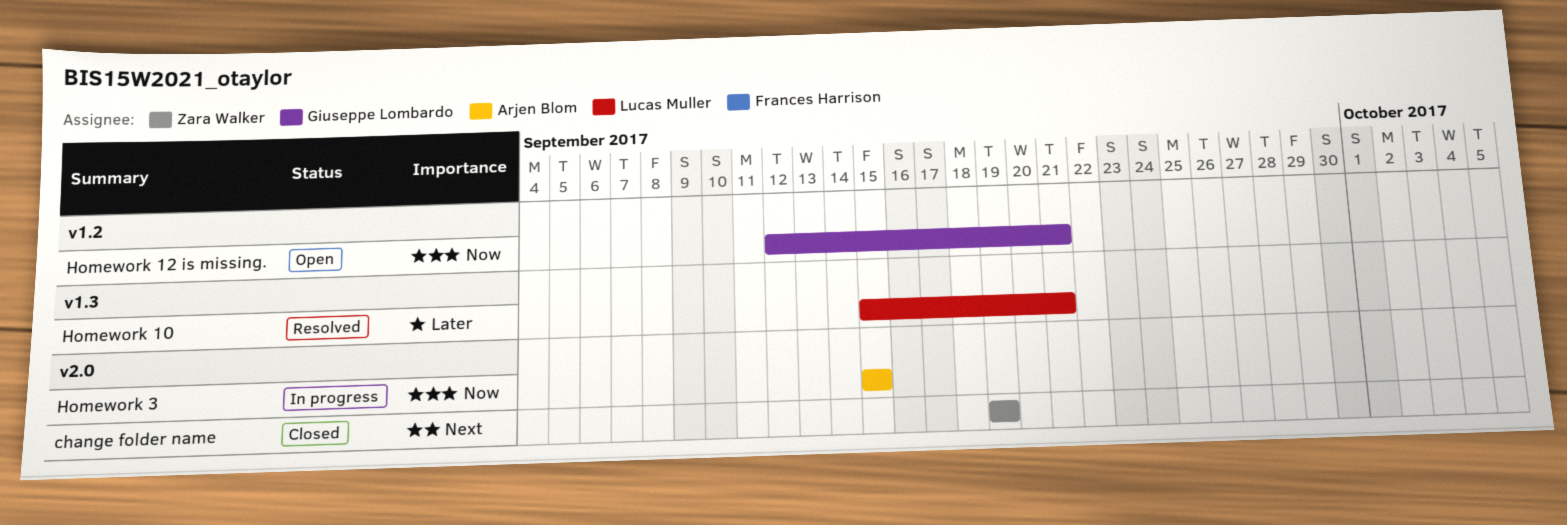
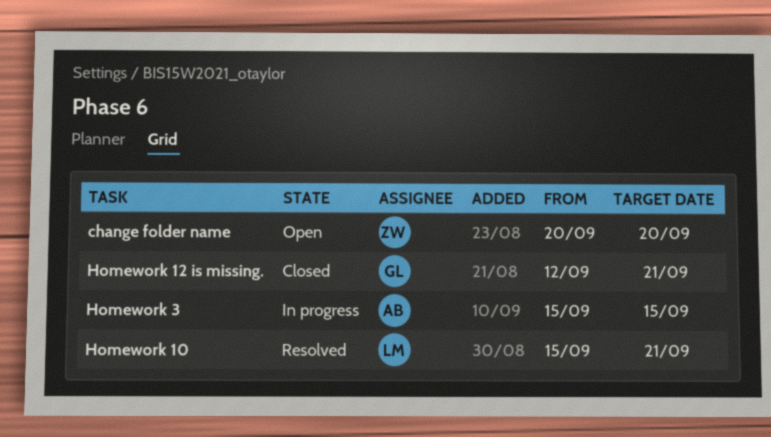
change folder name, status: Closed -> Open
change folder name, start: Sep 19 -> Sep 20
change folder name, due: Sep 19 -> Sep 20
Homework 12 is missing., status: Open -> Closed

